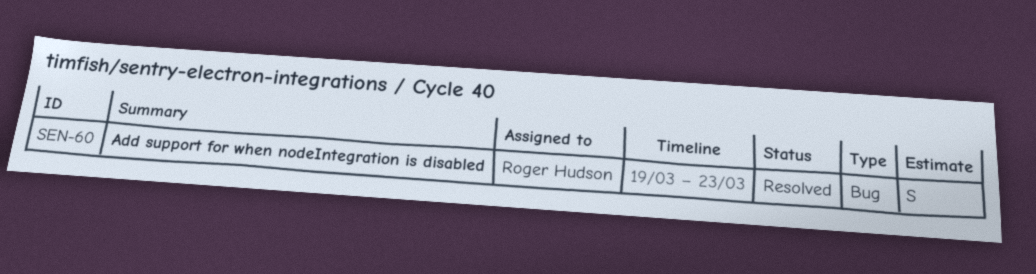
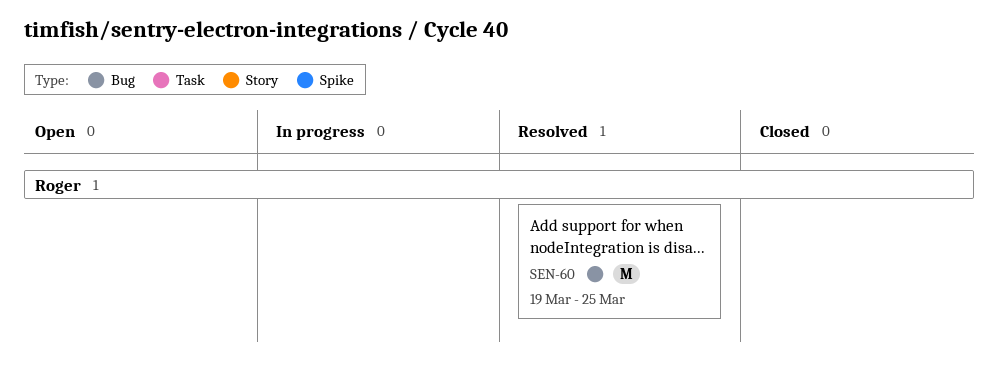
SEN-60, estimate: S -> M
SEN-60, due: Mar 23 -> Mar 25

